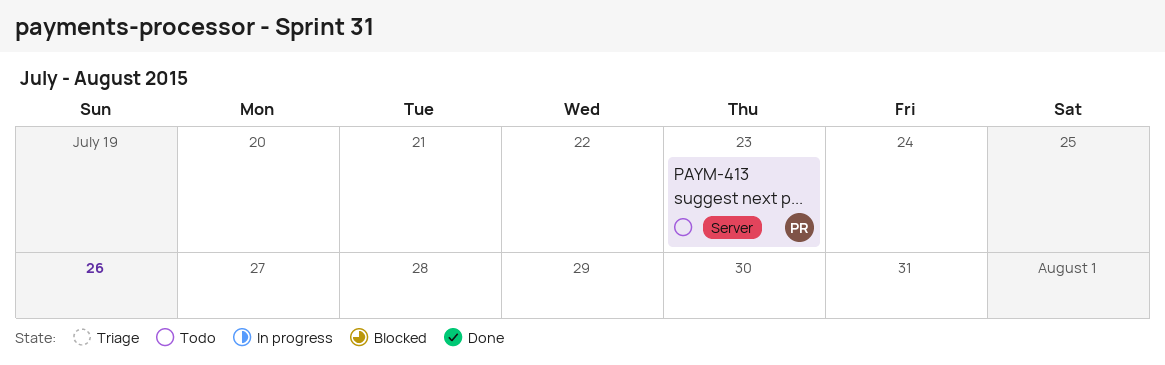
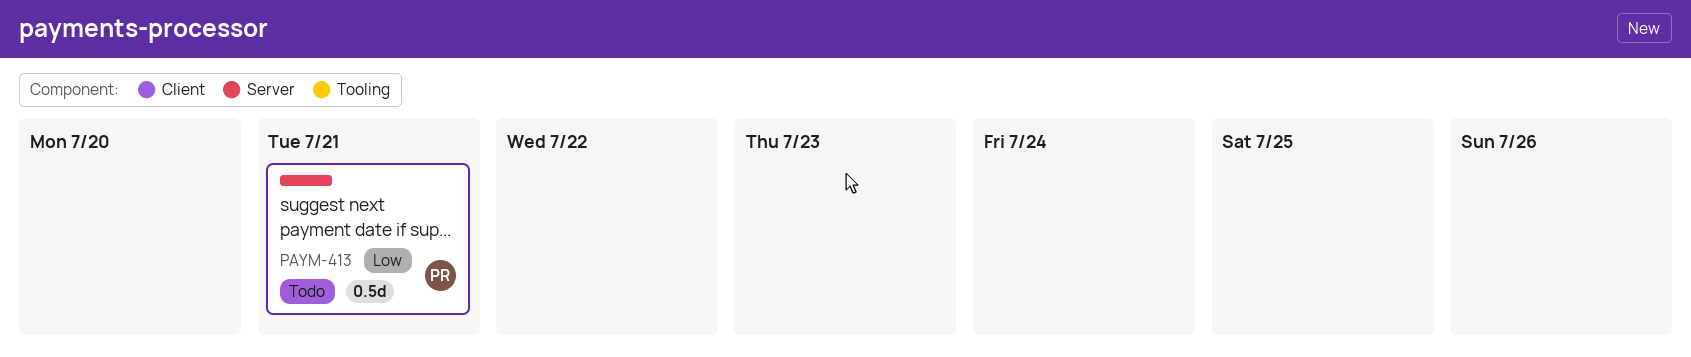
PAYM-413, due: Jul 23 -> Jul 21

